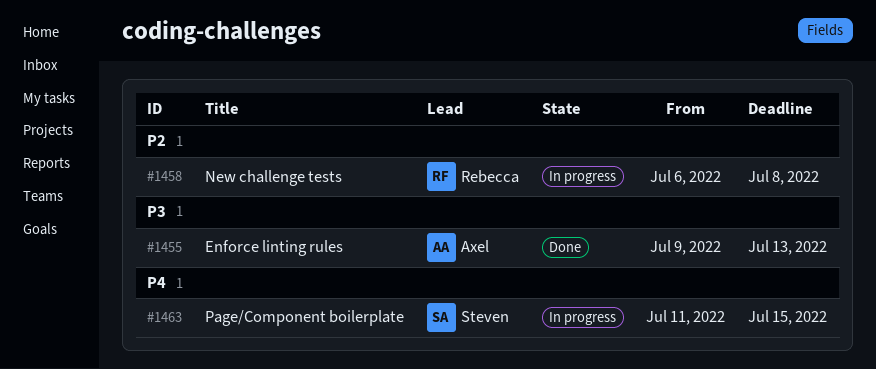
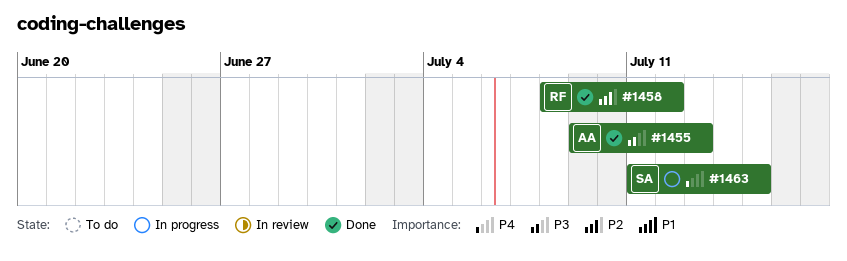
#1458, status: In progress -> Done
#1458, start: Jul 6 -> Jul 8
#1458, due: Jul 8 -> Jul 12

